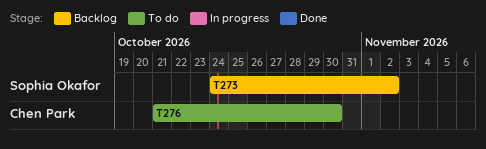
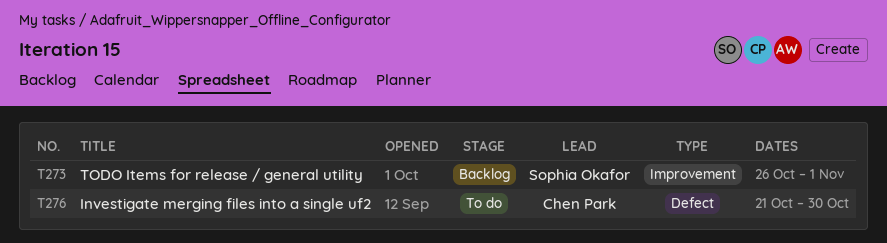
T273, start: Oct 24 -> Oct 26
T273, due: Nov 2 -> Nov 1

